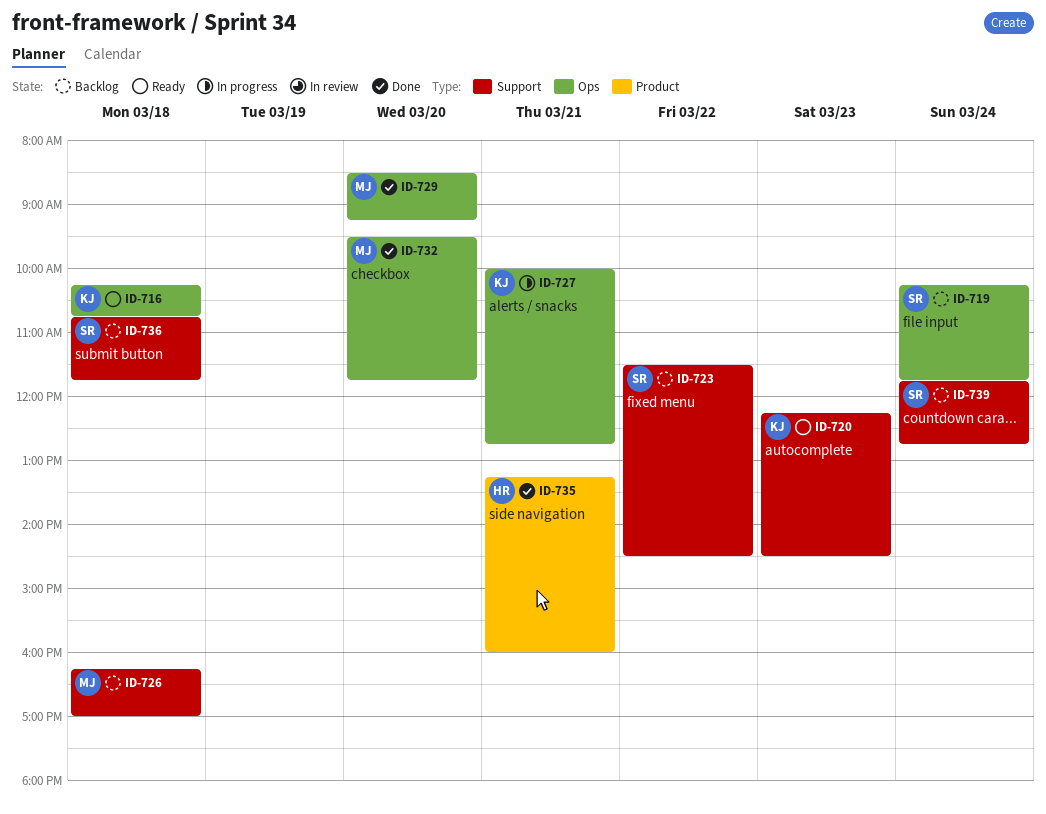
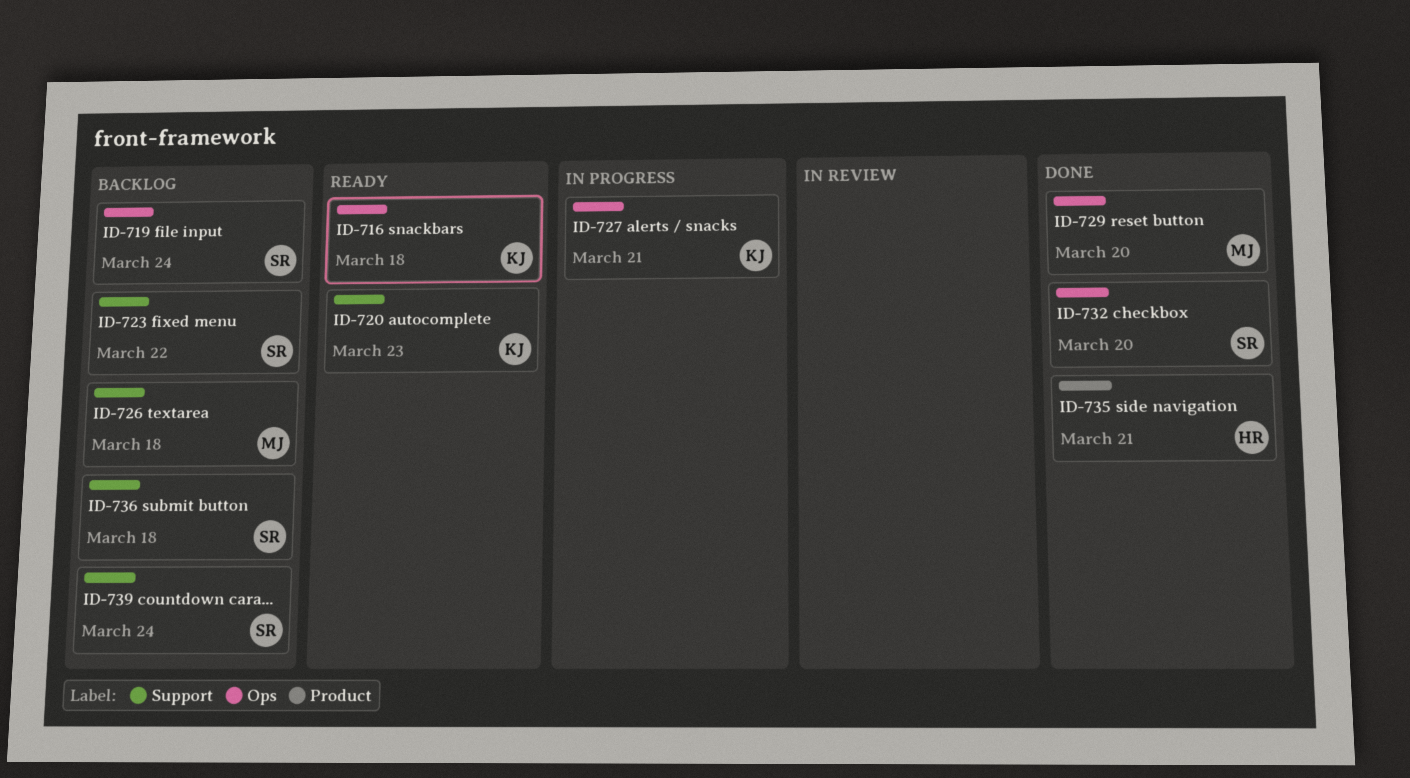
ID-732, owner: MJ -> SR

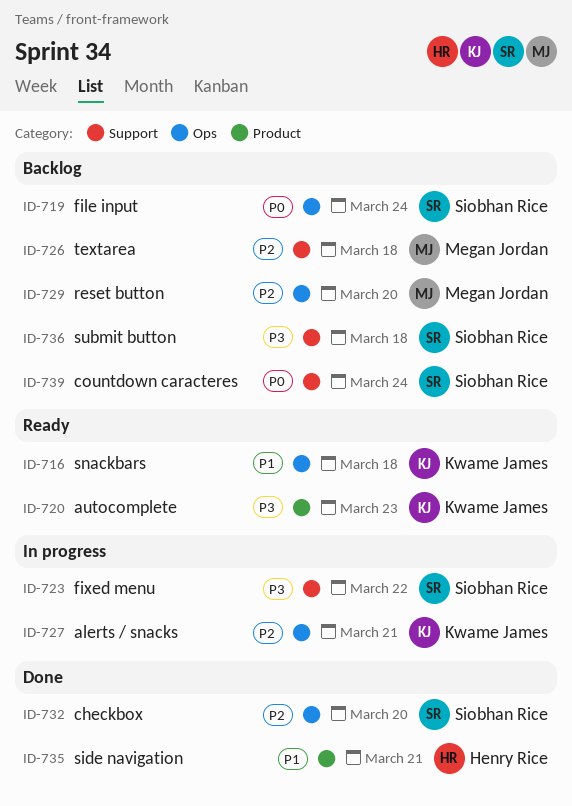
ID-720, label: Support -> Product
ID-723, status: Backlog -> In progress
ID-729, status: Done -> Backlog

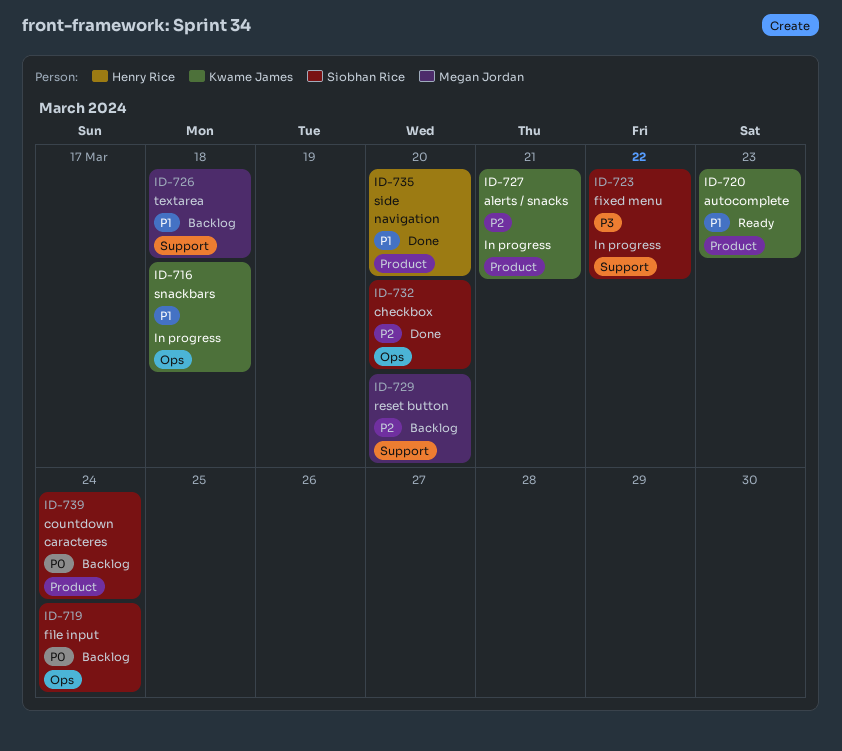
ID-716, status: Ready -> In progress
ID-720, priority: P3 -> P1
ID-726, priority: P2 -> P1
ID-727, label: Ops -> Product
ID-729, label: Ops -> Support
ID-735, day: Mar 21 -> Mar 20
ID-736: present -> none
ID-739, label: Support -> Product

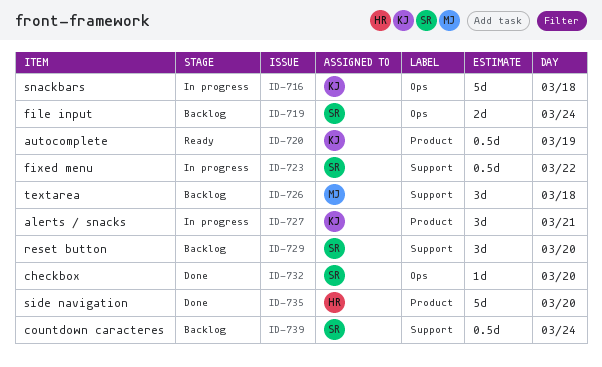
ID-720, day: Mar 23 -> Mar 19
ID-729, owner: Megan Jordan -> Siobhan Rice
ID-739, label: Product -> Support

